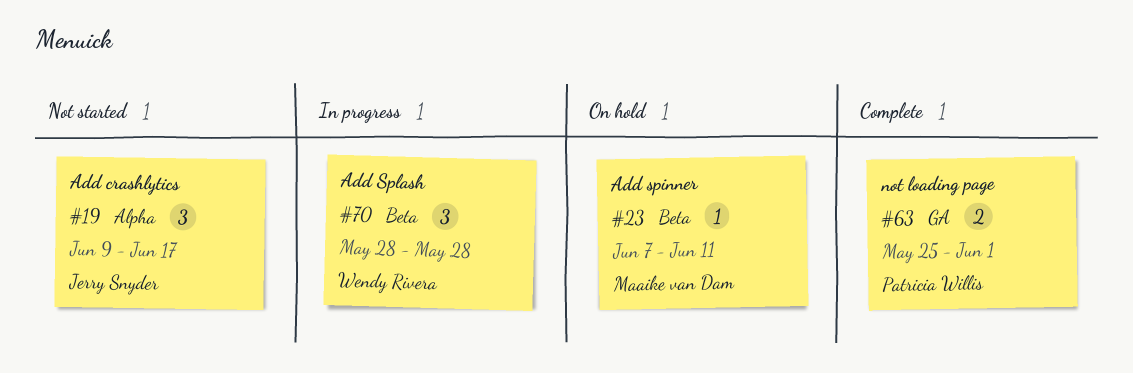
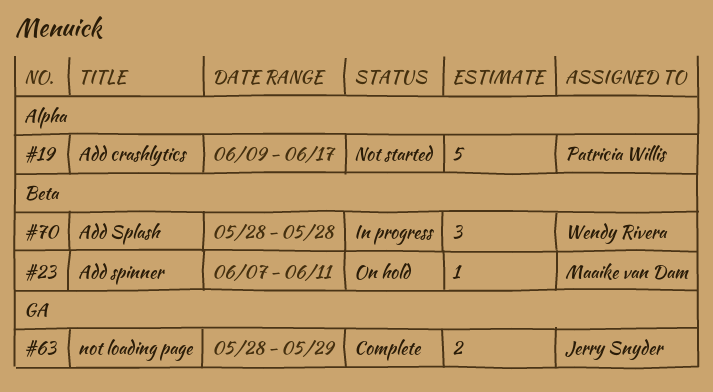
#19, owner: Jerry Snyder -> Patricia Willis
#19, estimate: 3 -> 5
#63, owner: Patricia Willis -> Jerry Snyder
#63, start: May 25 -> May 28
#63, due: Jun 1 -> May 29

